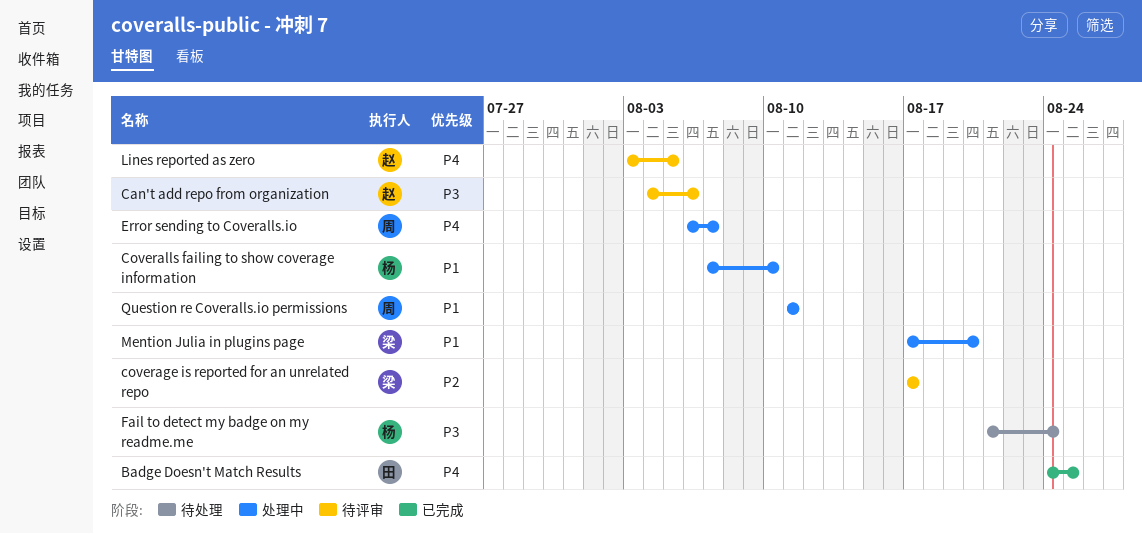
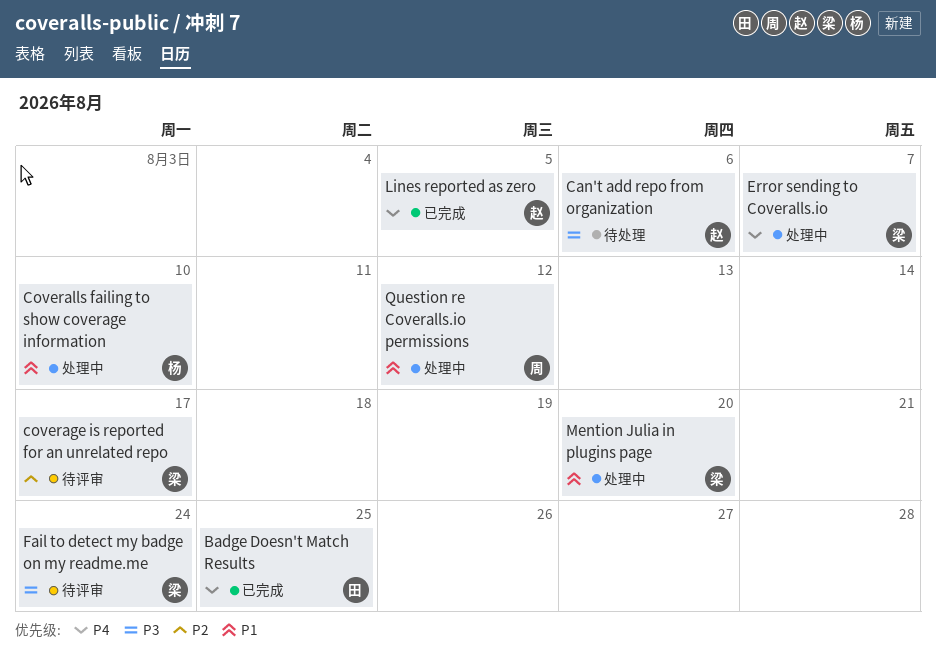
Can't add repo from organization, status: 待评审 -> 待处理
Error sending to Coveralls.io, owner: 周 -> 梁
Fail to detect my badge on my readme.me, status: 待处理 -> 待评审
Fail to detect my badge on my readme.me, owner: 杨 -> 梁
Lines reported as zero, status: 待评审 -> 已完成
Question re Coveralls.io permissions, due: Aug 11 -> Aug 12

